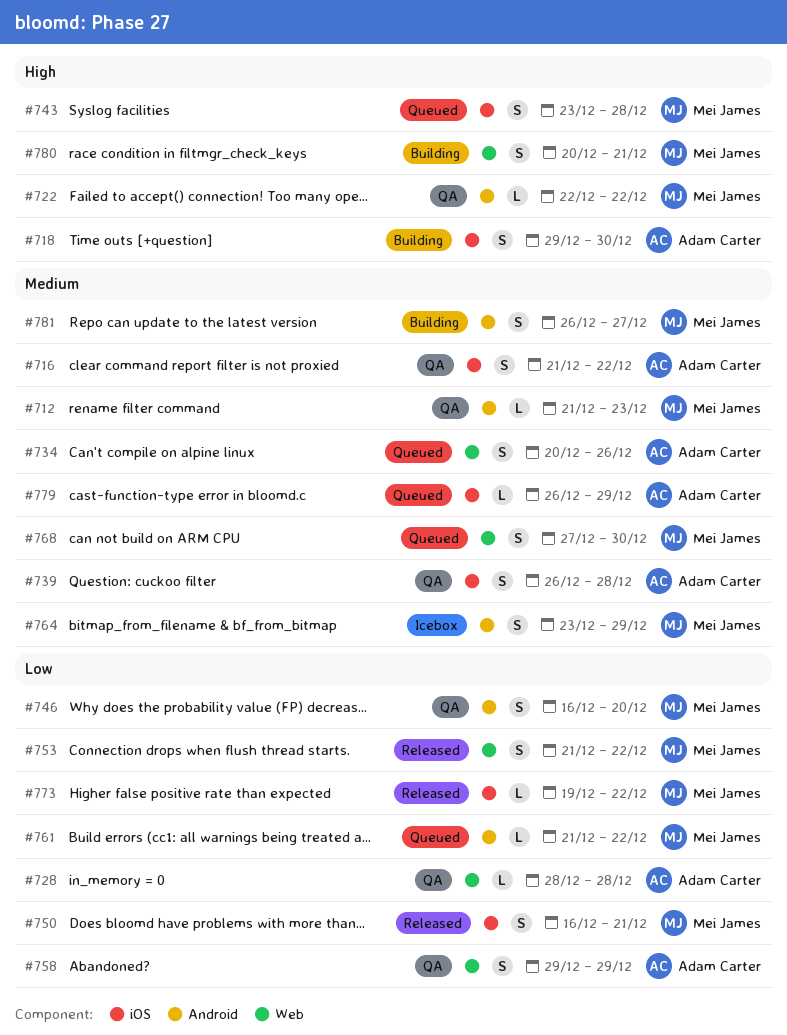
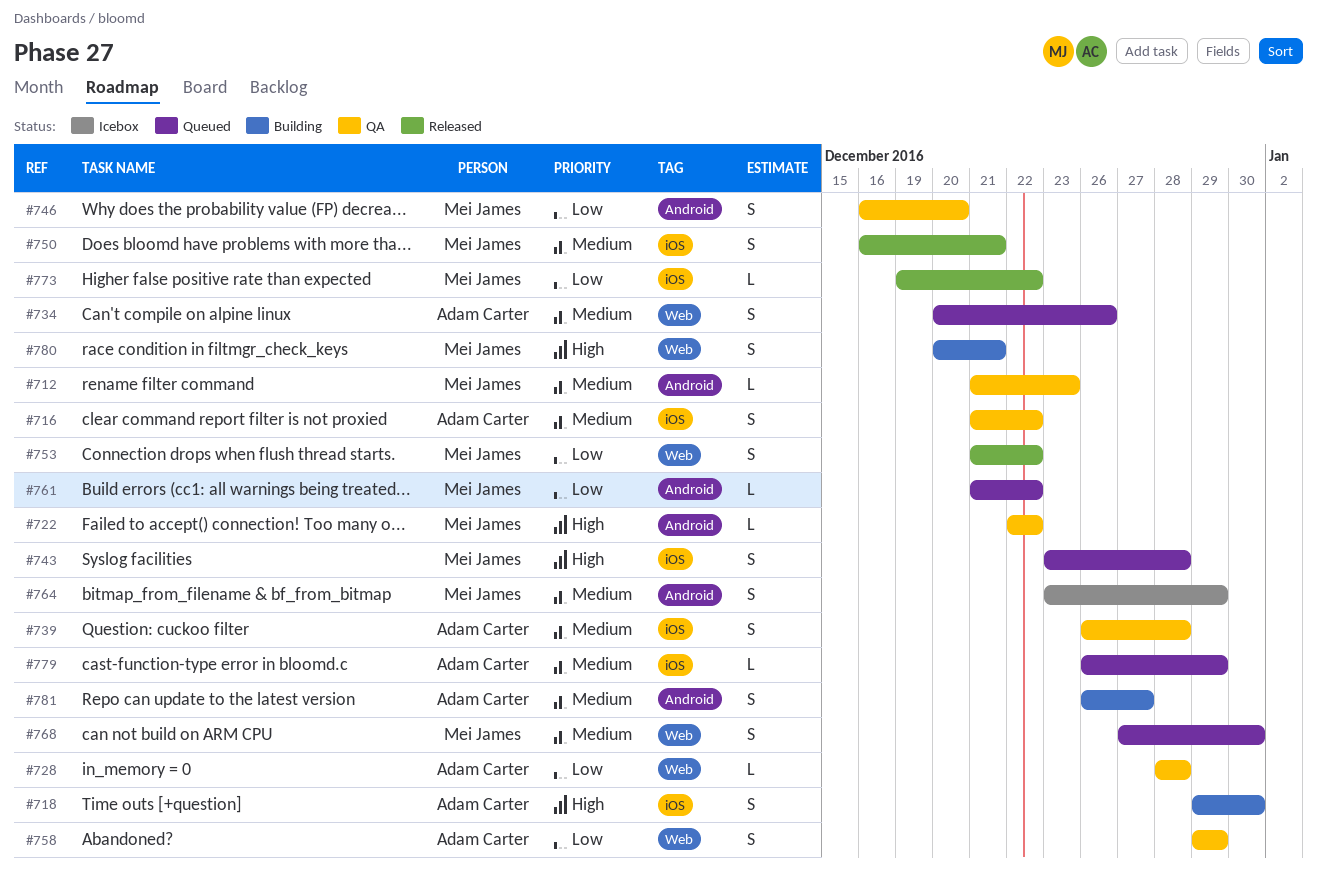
#750, priority: Low -> Medium
#781, owner: Mei James -> Adam Carter

